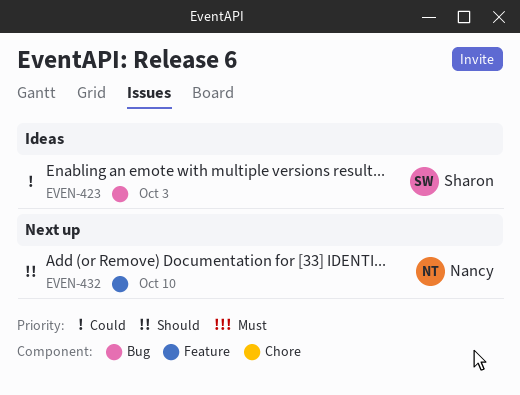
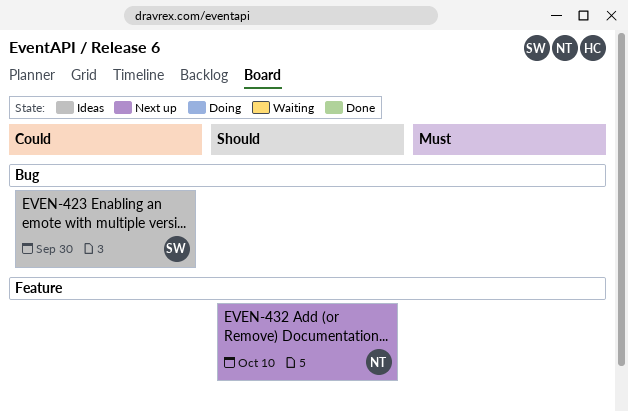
EVEN-423, due: Oct 3 -> Sep 30

